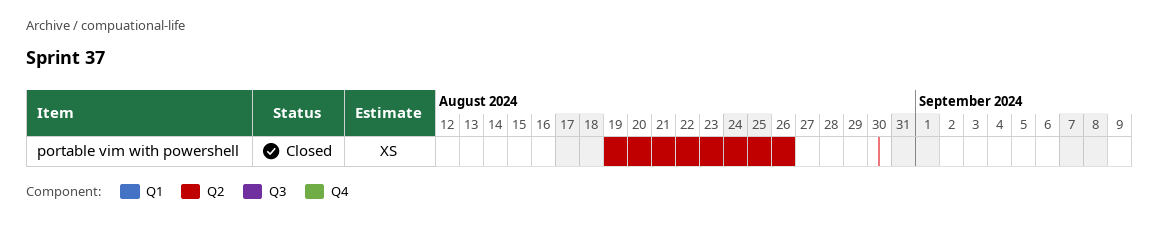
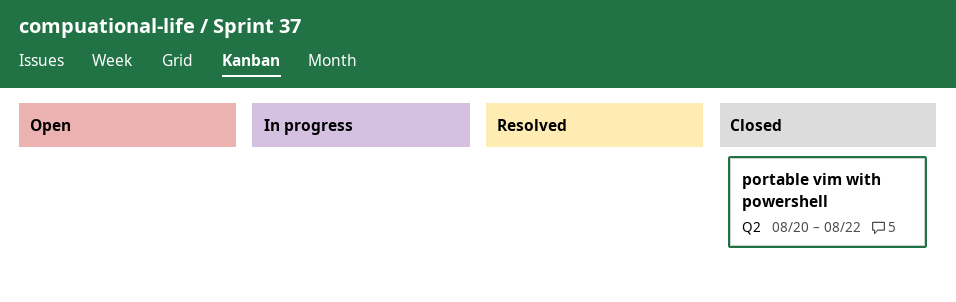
portable vim with powershell, start: Aug 19 -> Aug 20
portable vim with powershell, due: Aug 26 -> Aug 22

